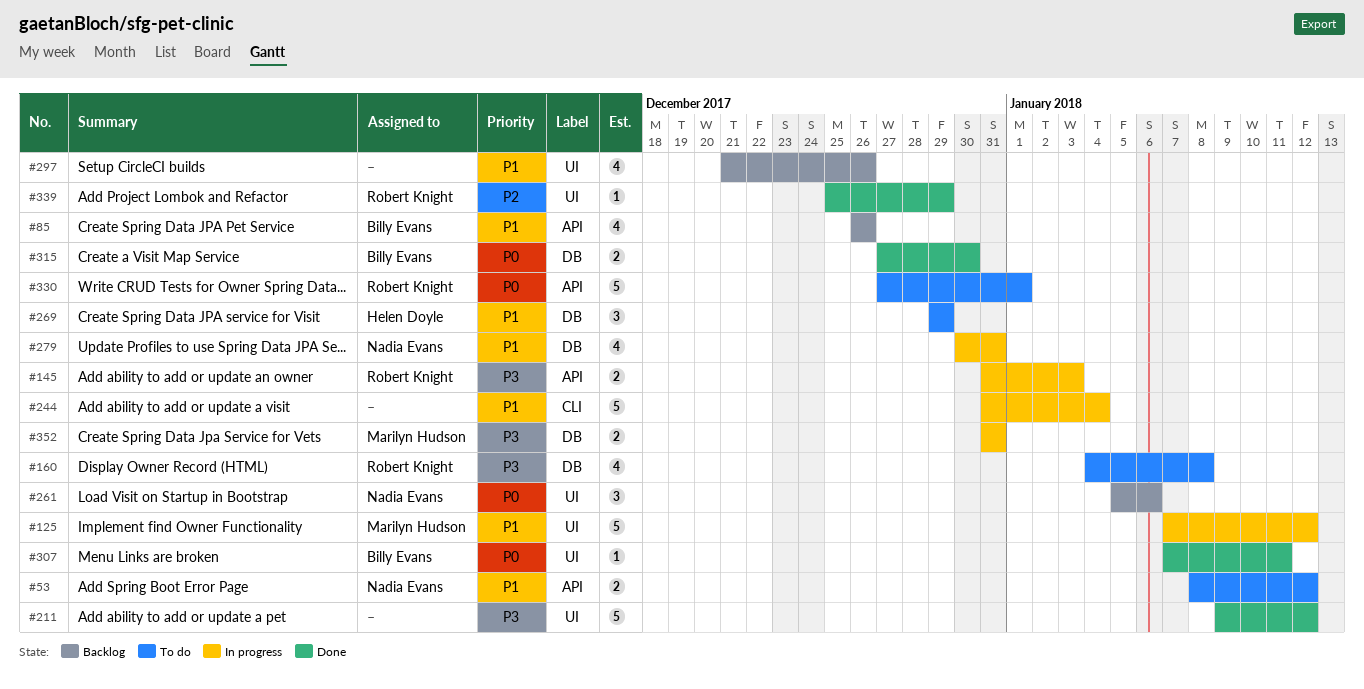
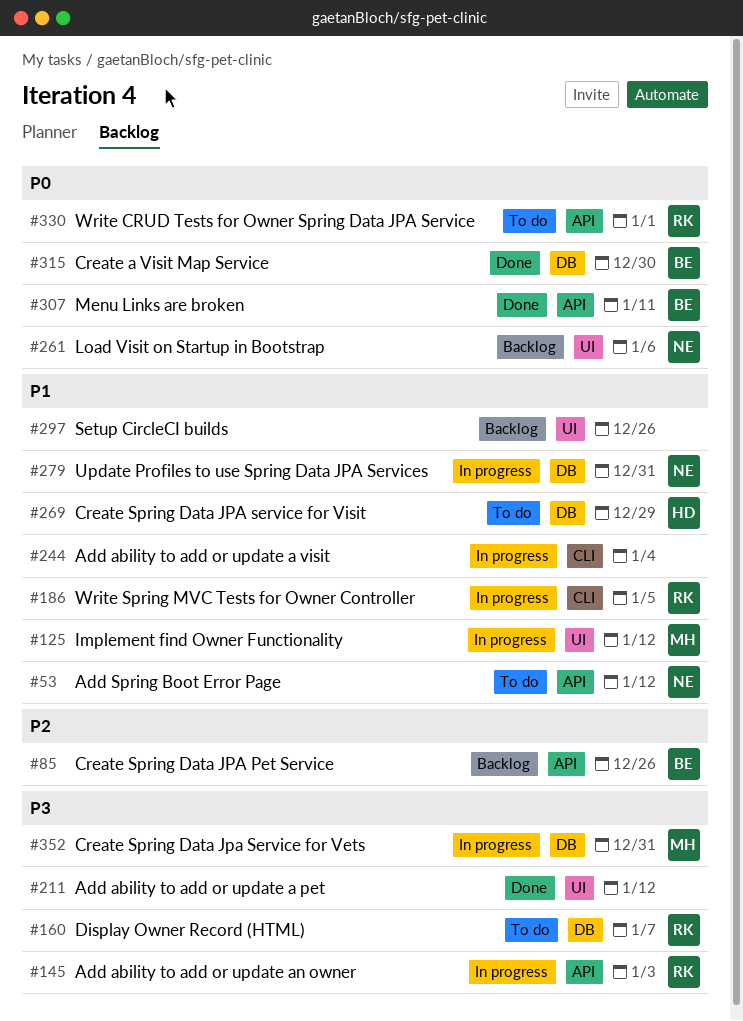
#85, priority: P1 -> P2
#160, due: Jan 8 -> Jan 7
#186: none -> present
#307, label: UI -> API
#339: present -> none

